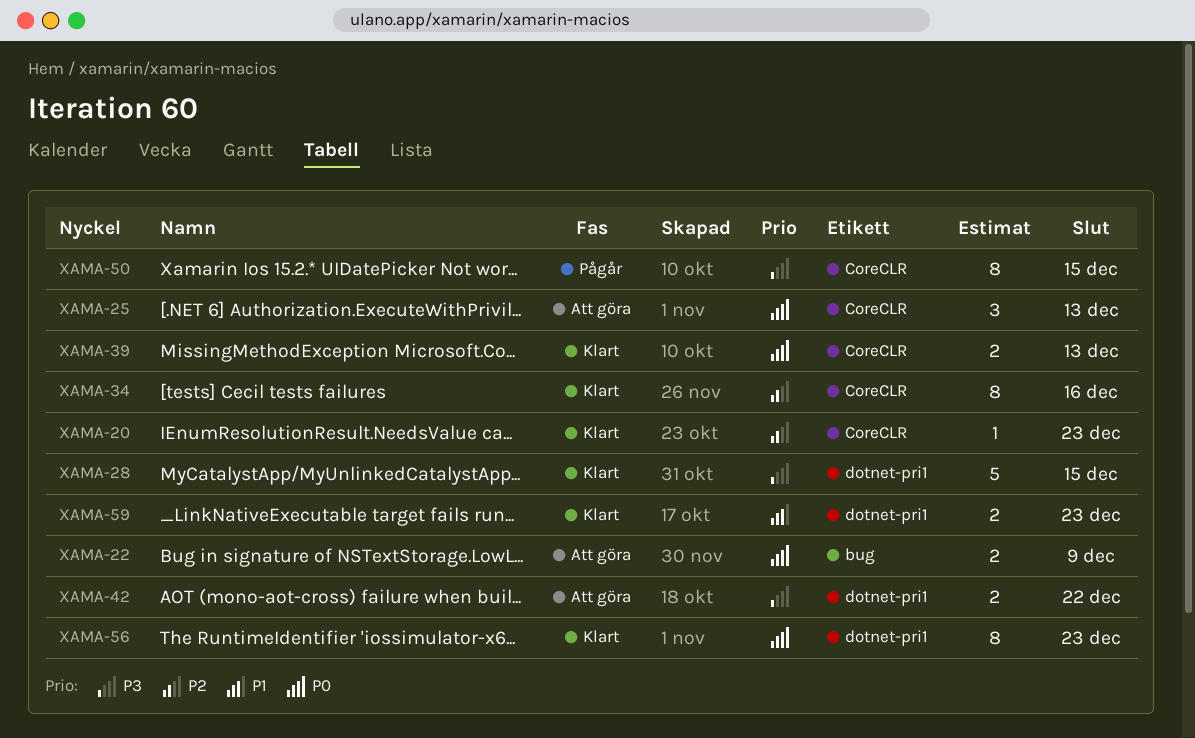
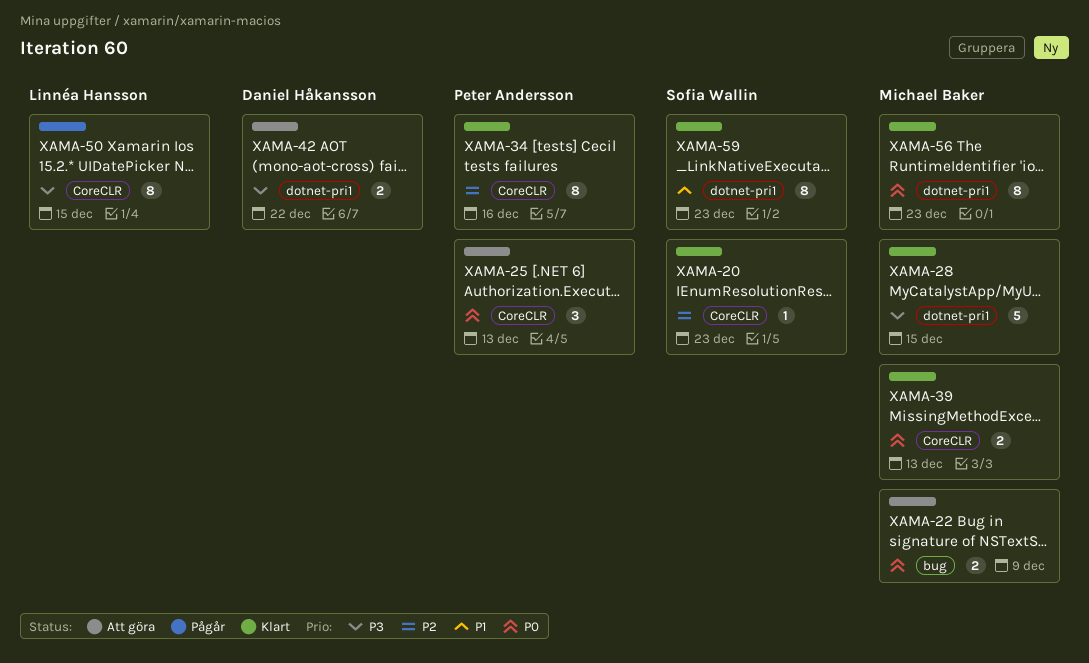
XAMA-59, estimate: 2 -> 8

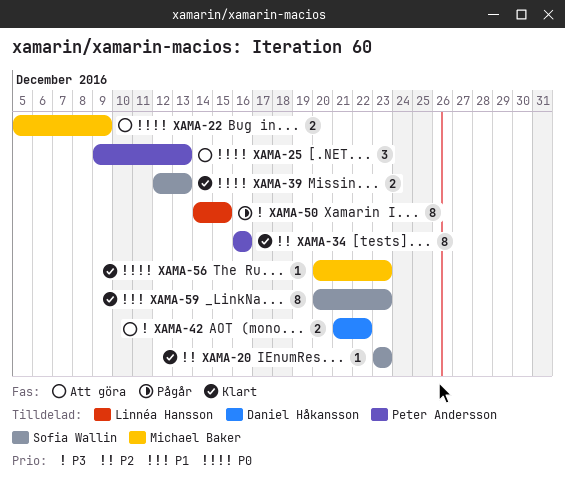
XAMA-28: present -> none
XAMA-39, owner: Michael Baker -> Sofia Wallin
XAMA-56, estimate: 8 -> 1

